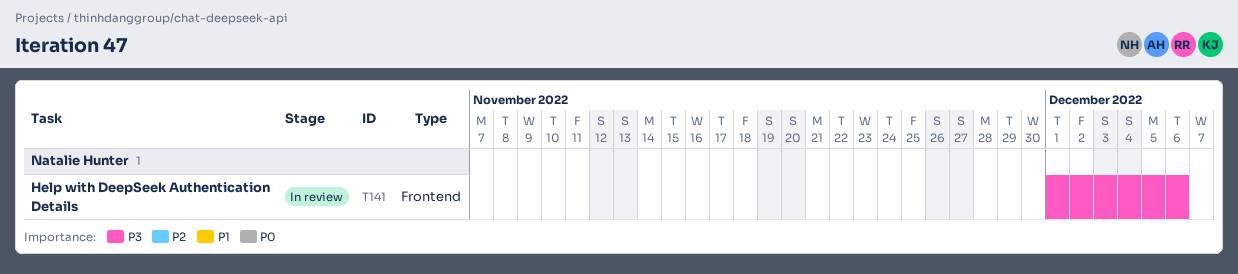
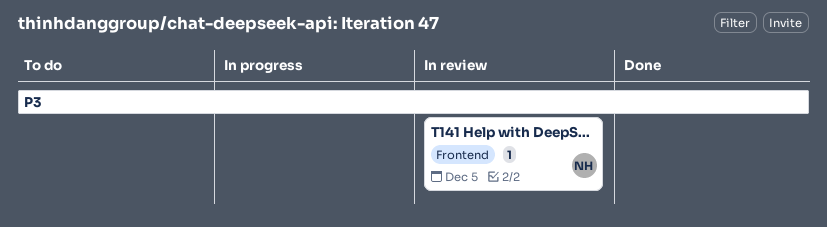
T141, due: Dec 6 -> Dec 5

